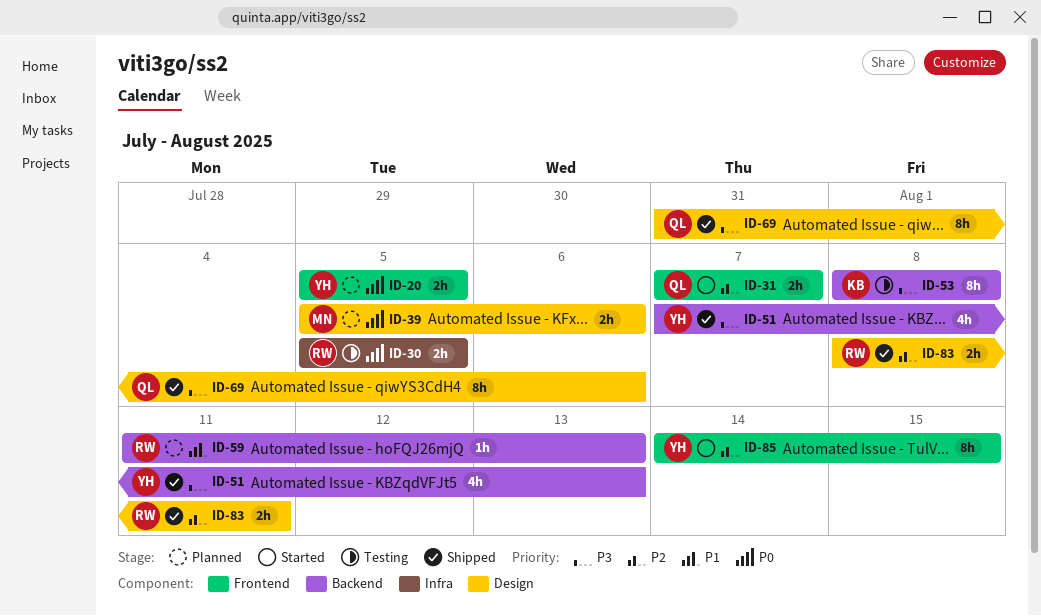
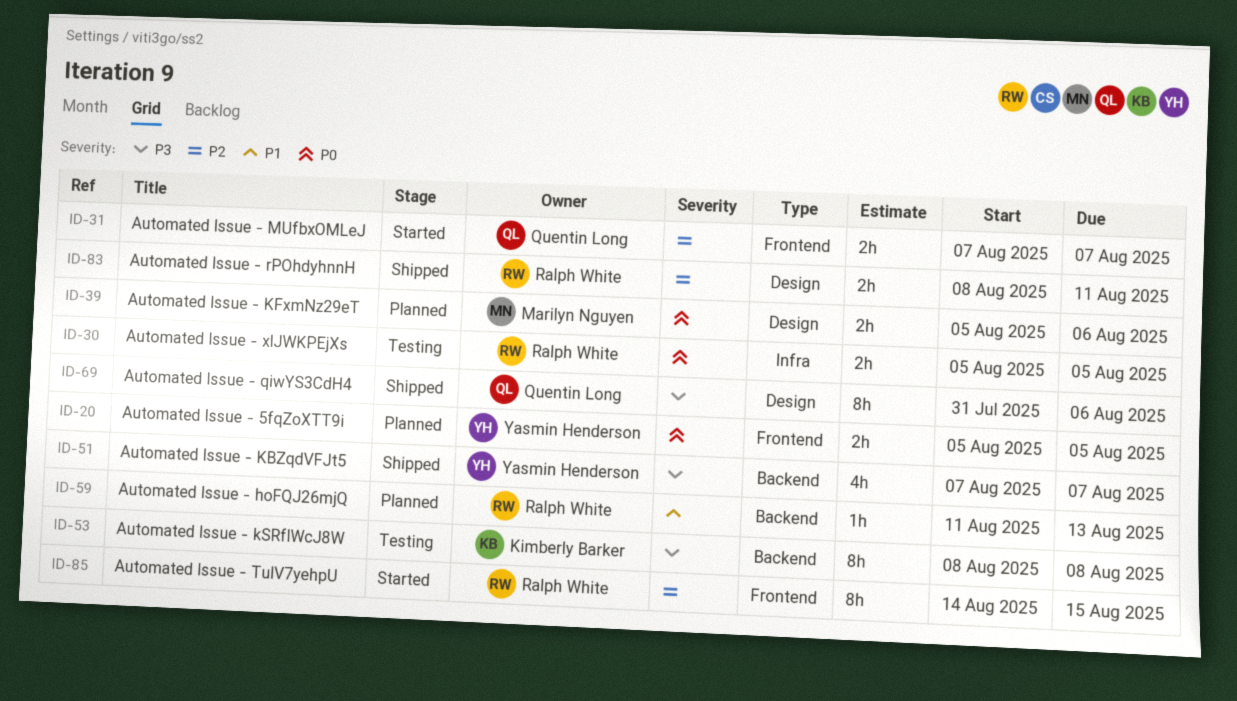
ID-51, due: Aug 13 -> Aug 7
ID-85, owner: Yasmin Henderson -> Ralph White

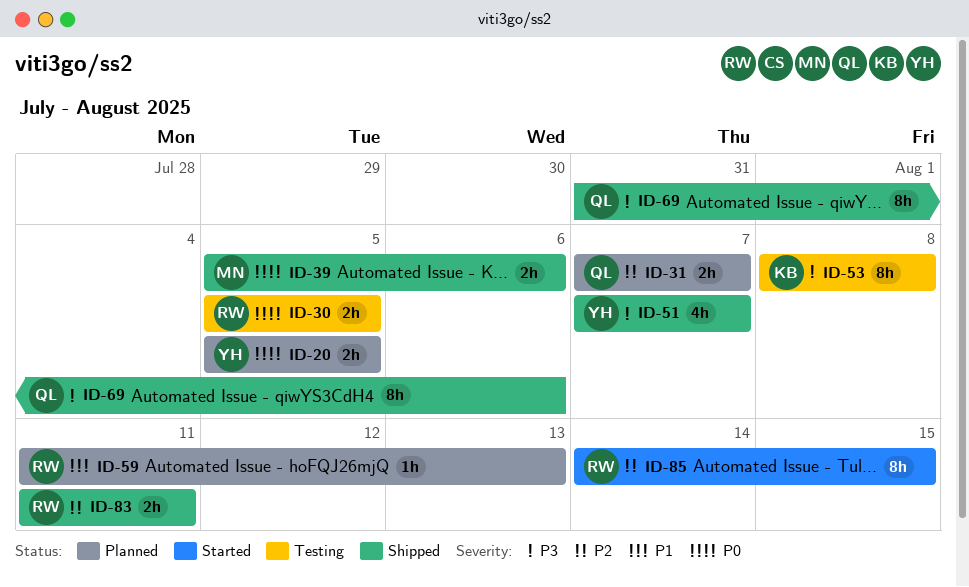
ID-31, status: Started -> Planned
ID-39, status: Planned -> Shipped
ID-83, start: Aug 8 -> Aug 11

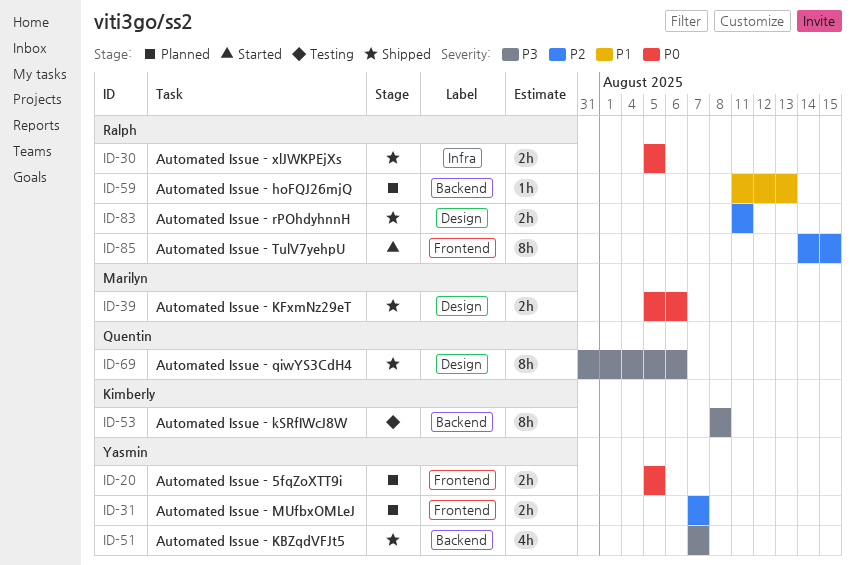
ID-30, status: Testing -> Shipped
ID-31, owner: Quentin -> Yasmin

